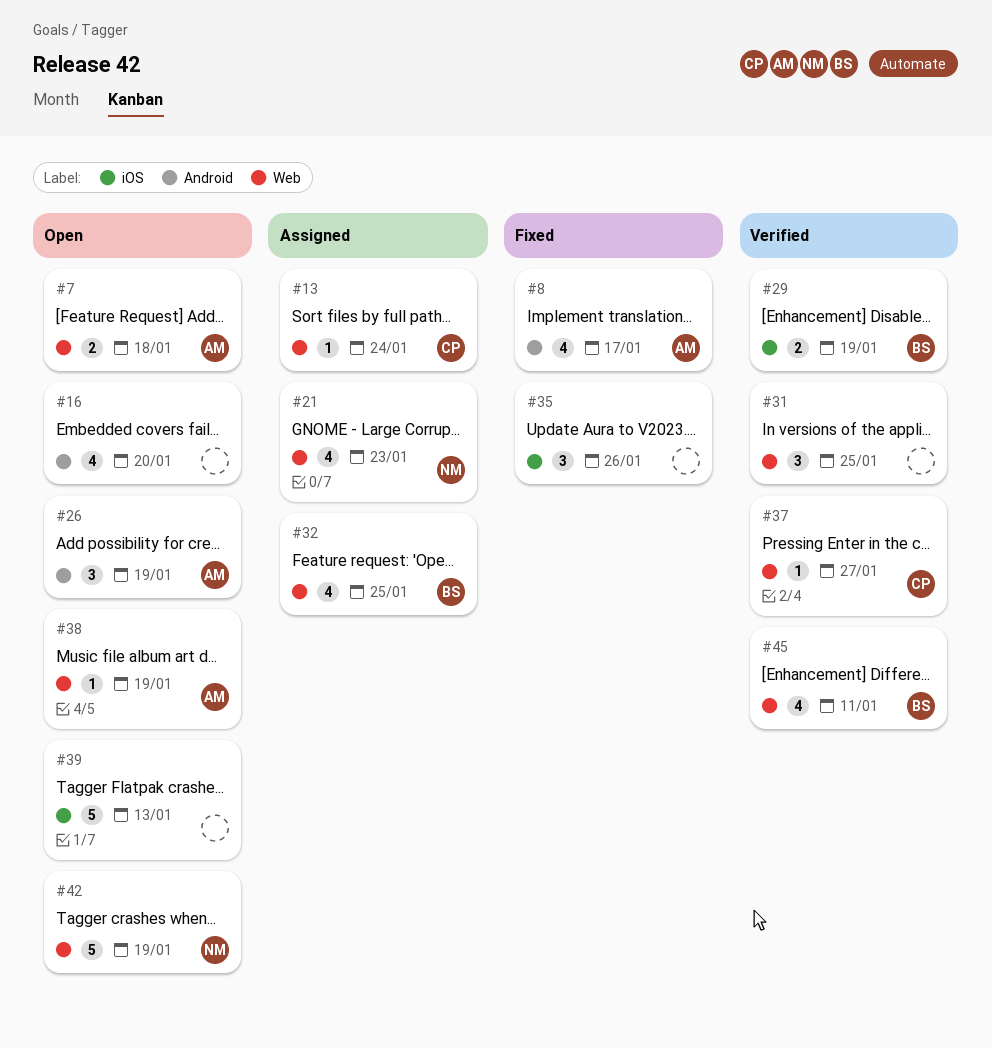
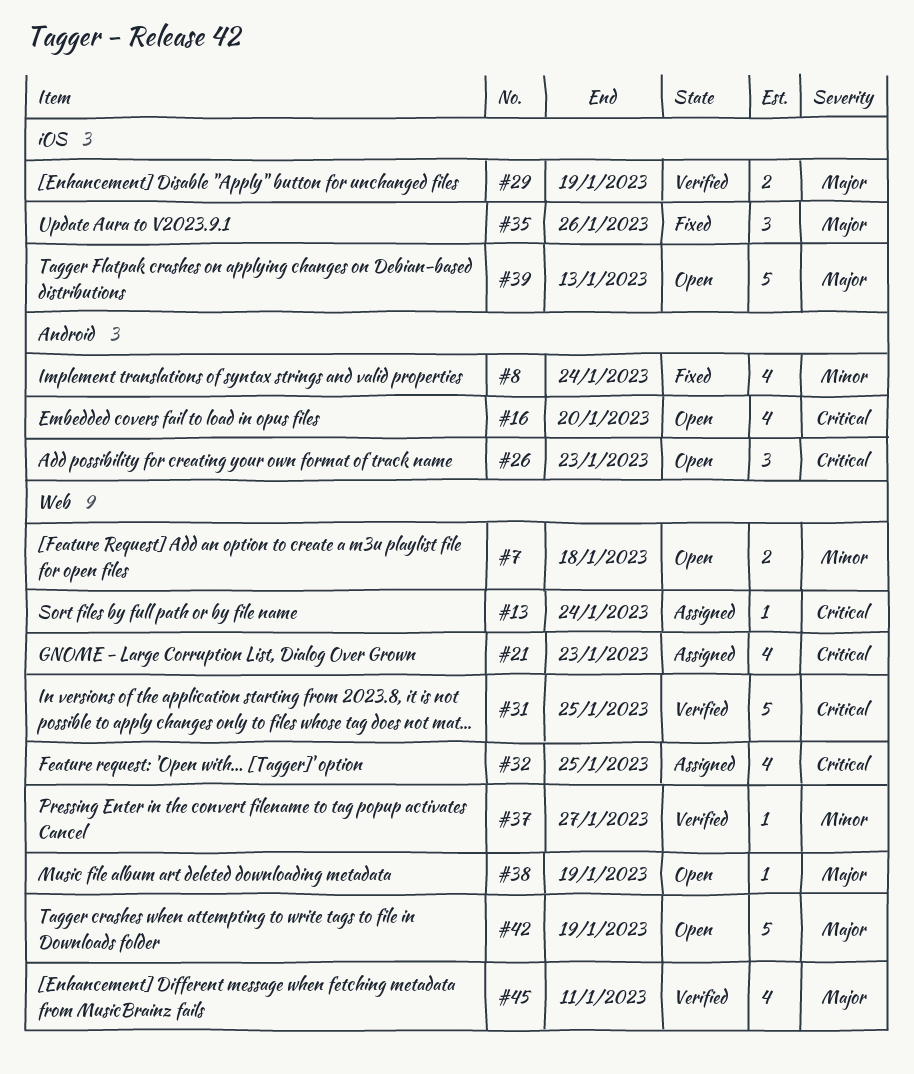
#8, due: Jan 17 -> Jan 24
#26, due: Jan 19 -> Jan 23
#31, estimate: 3 -> 5

